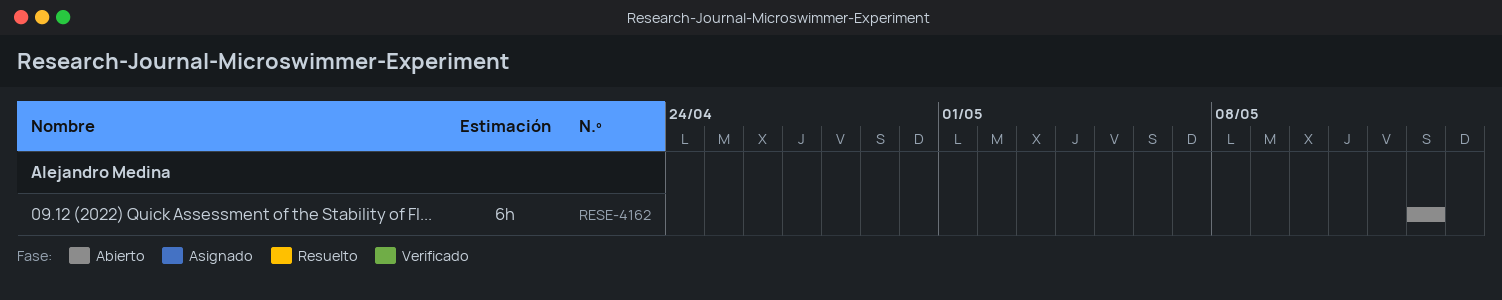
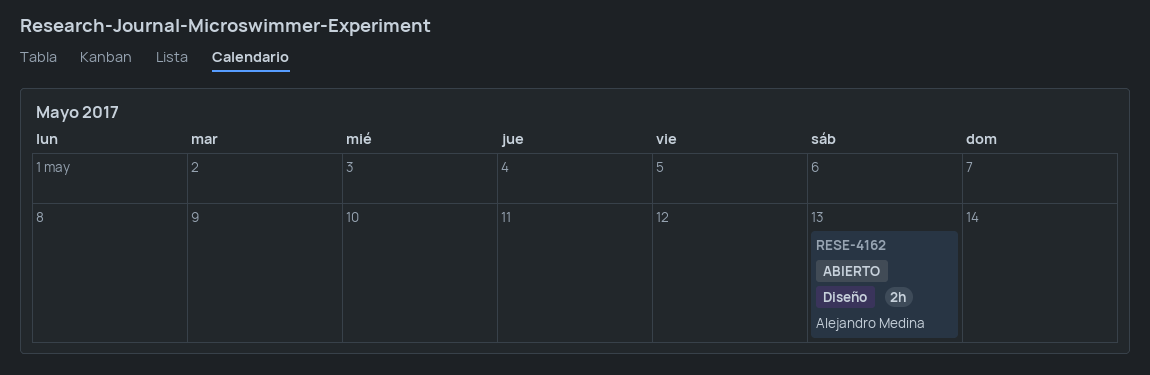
RESE-4162, estimate: 6h -> 2h

